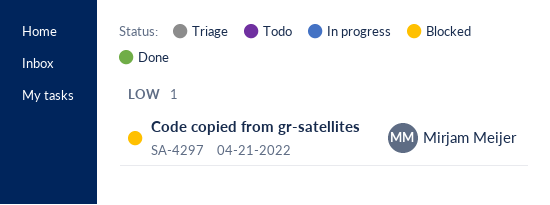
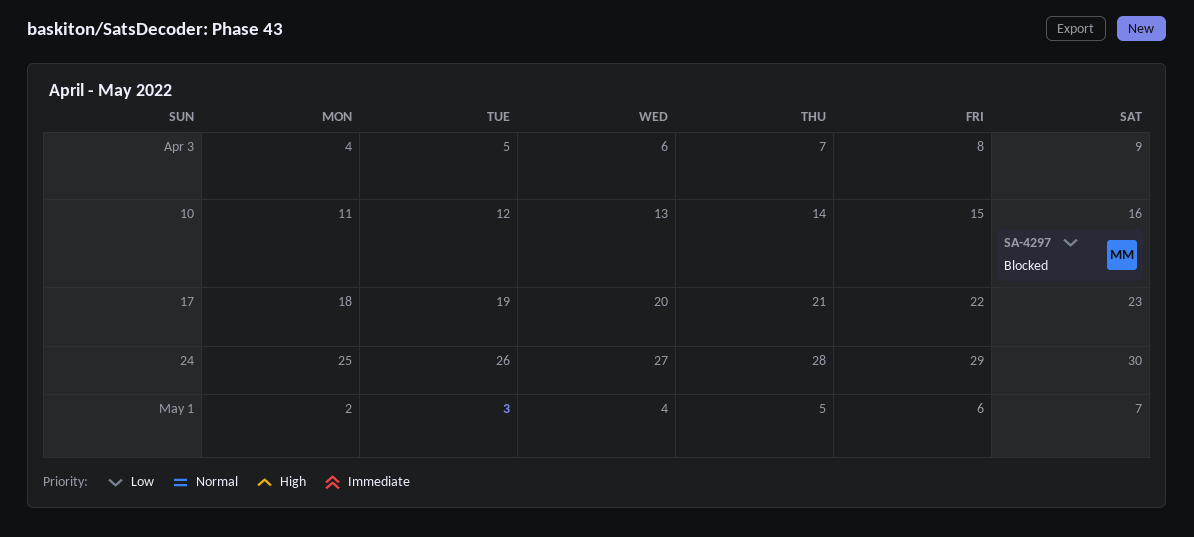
SA-4297, due: Apr 21 -> Apr 16

